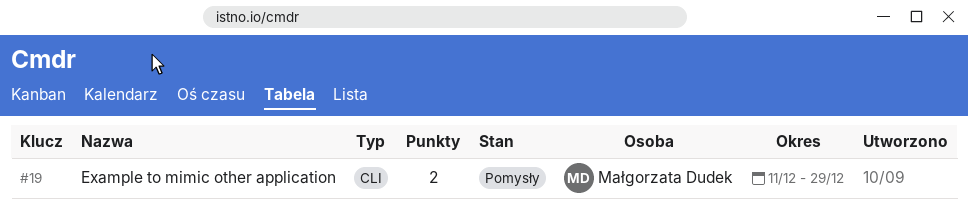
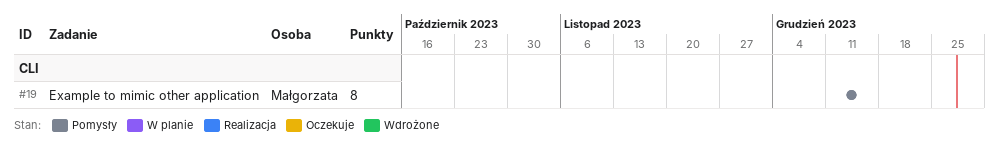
#19, estimate: 2 -> 8
#19, due: Dec 29 -> Dec 15

